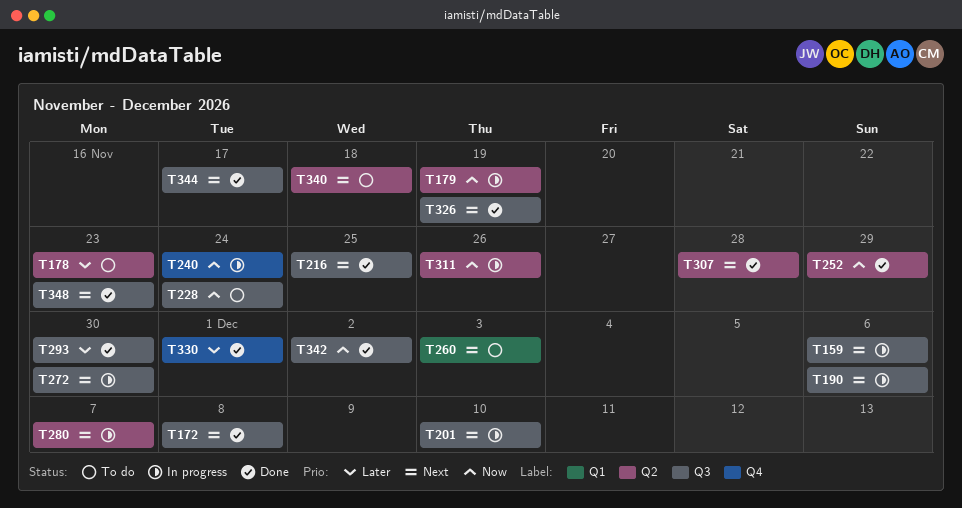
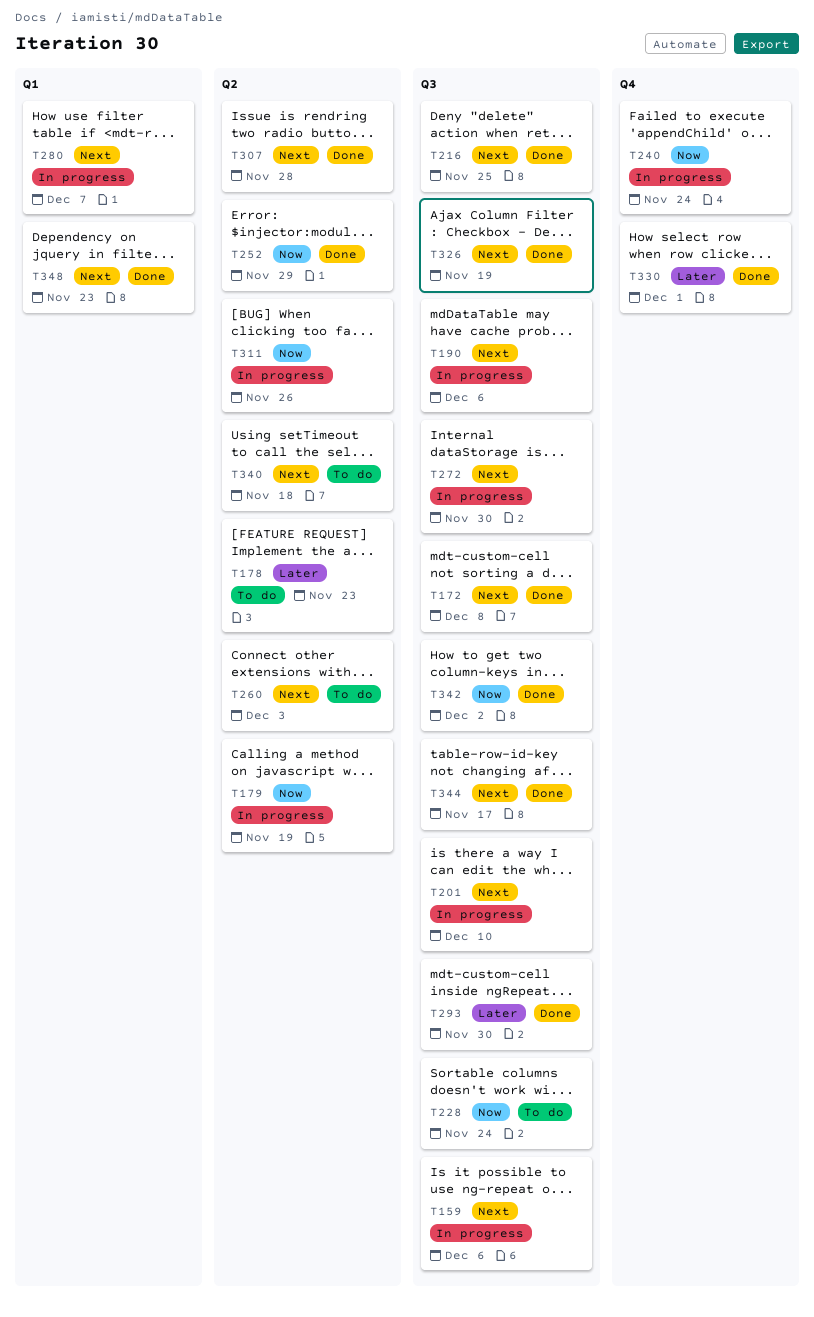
T260, label: Q1 -> Q2
T280, label: Q2 -> Q1
T348, label: Q3 -> Q1

